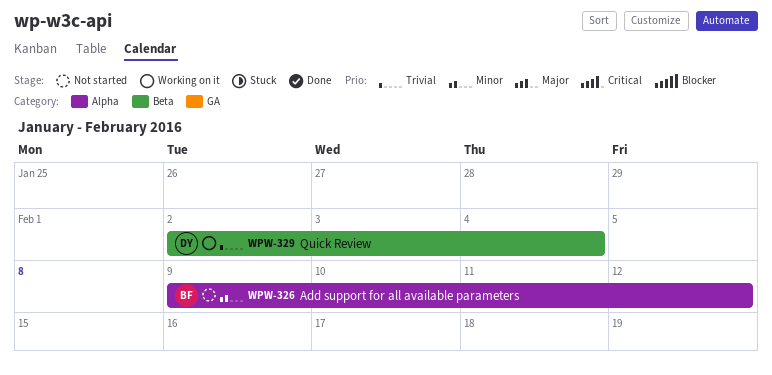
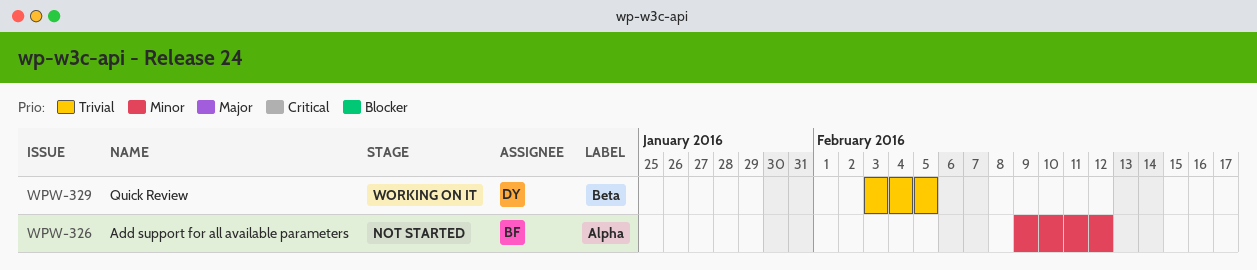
WPW-329, start: Feb 2 -> Feb 3
WPW-329, due: Feb 4 -> Feb 5

